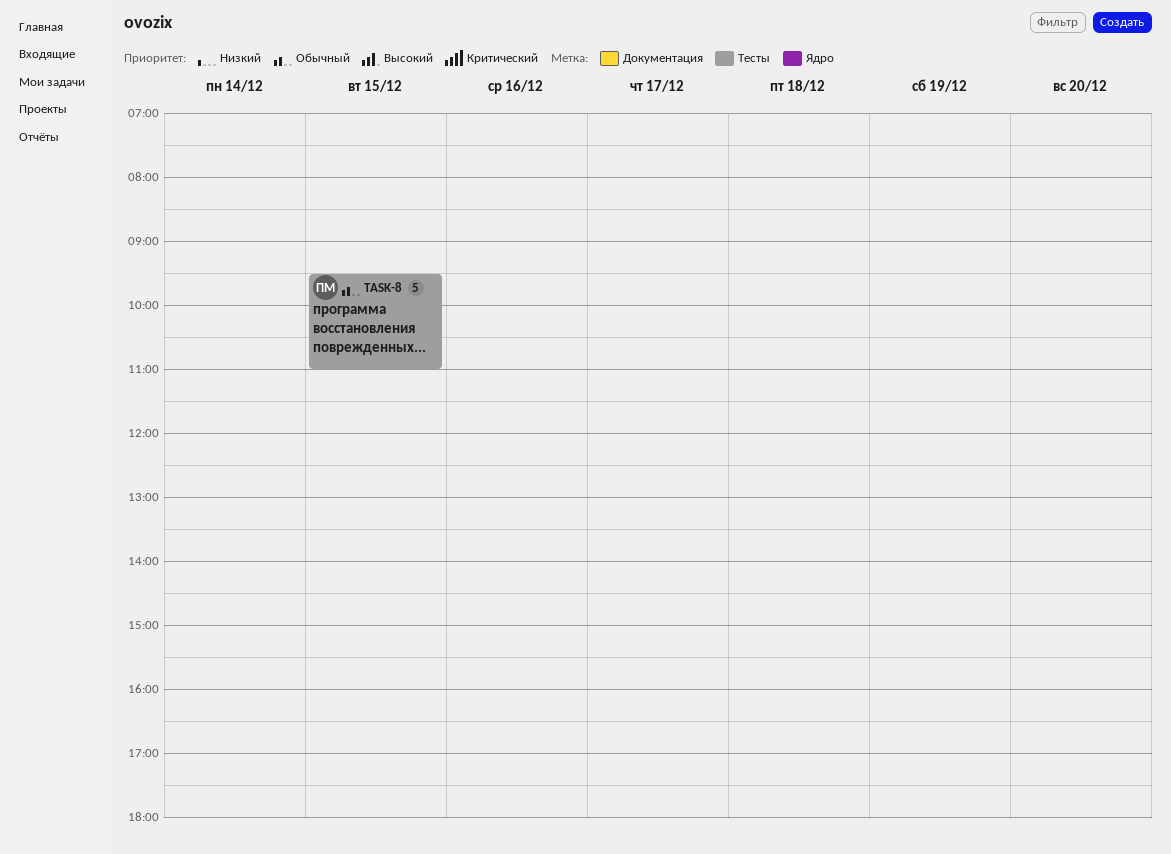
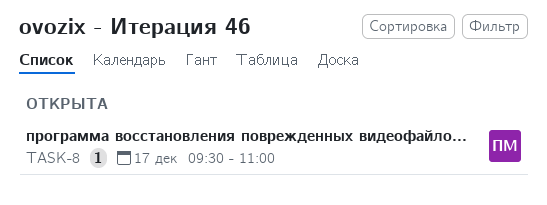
TASK-8, estimate: 5 -> 1
TASK-8, day: Dec 15 -> Dec 17

